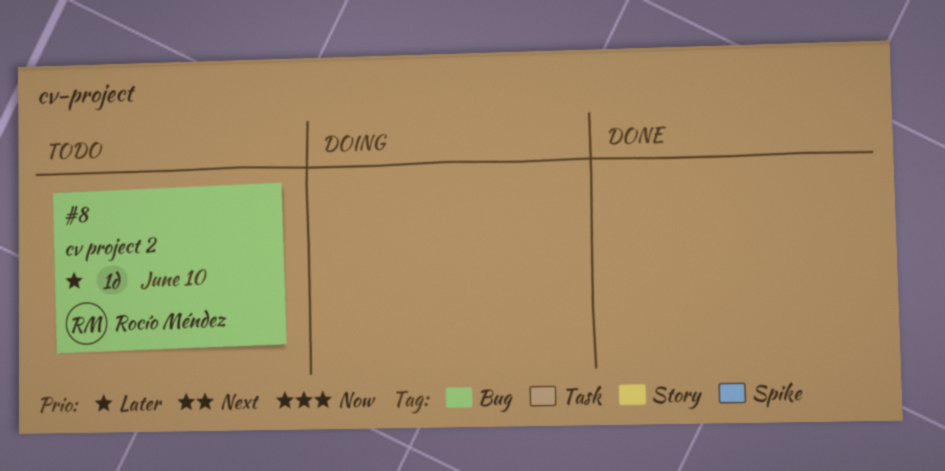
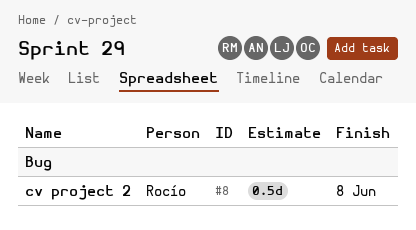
#8, estimate: 1d -> 0.5d
#8, due: Jun 10 -> Jun 8

